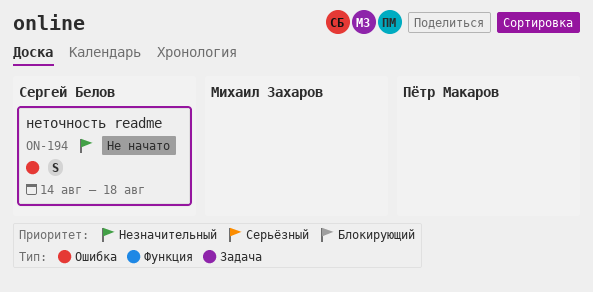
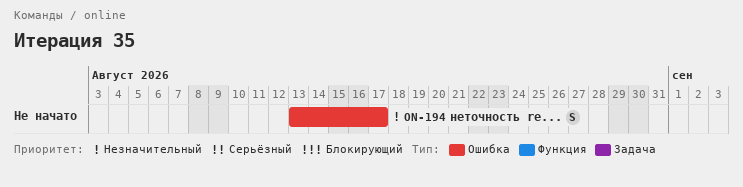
ON-194, start: Aug 14 -> Aug 13
ON-194, due: Aug 18 -> Aug 17

